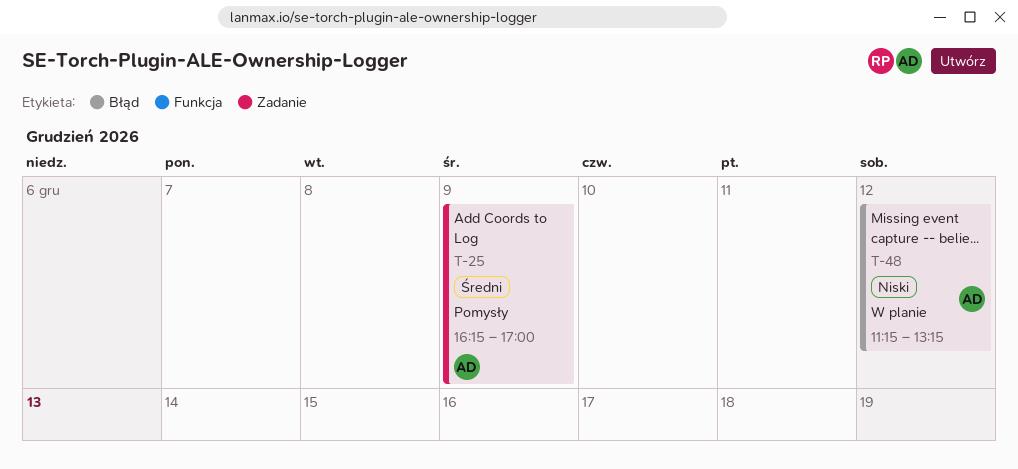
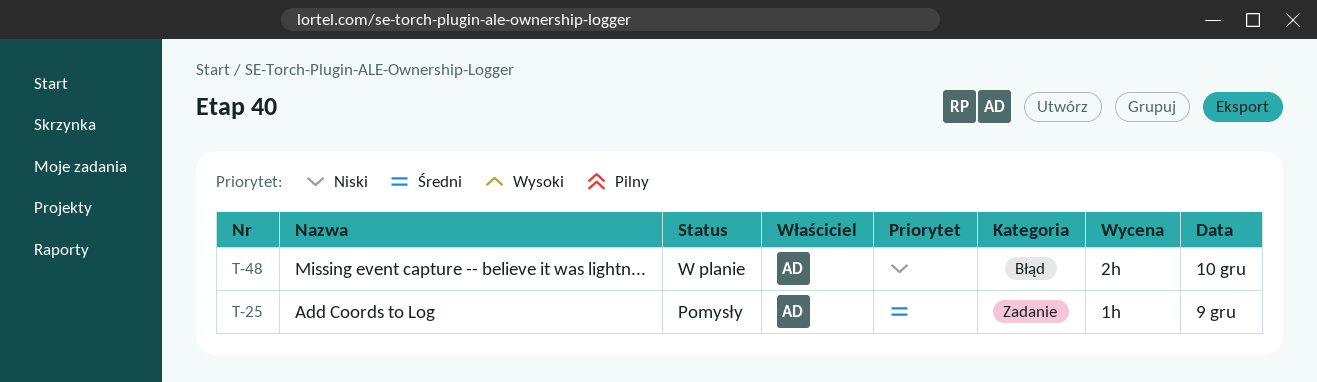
T-48, day: Dec 12 -> Dec 10

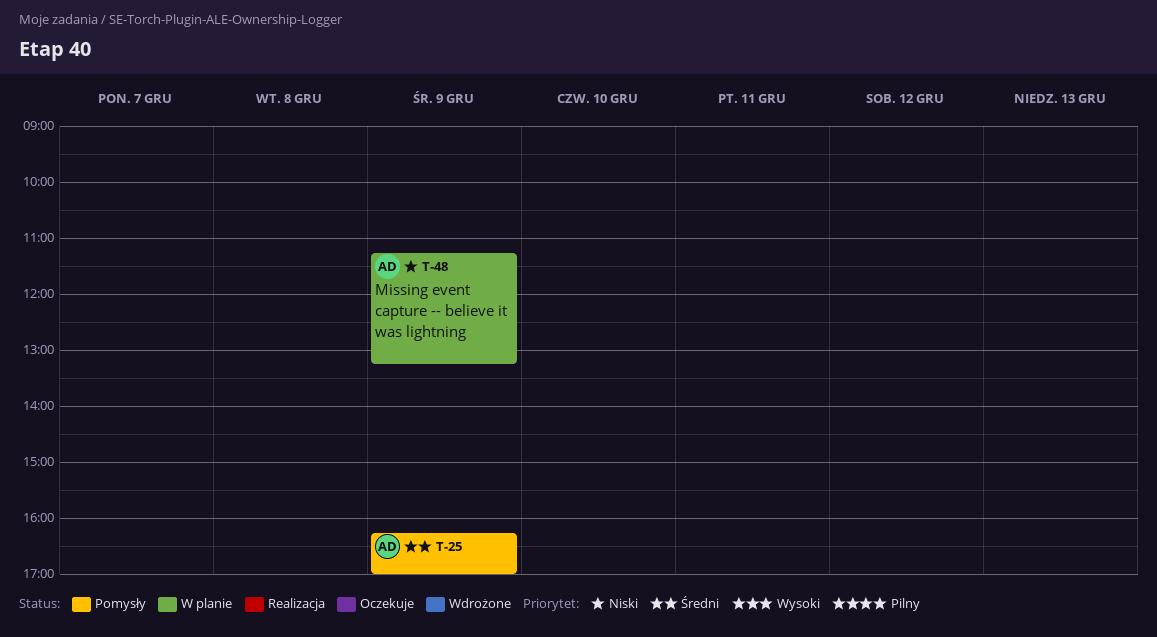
T-48, day: Dec 10 -> Dec 9

